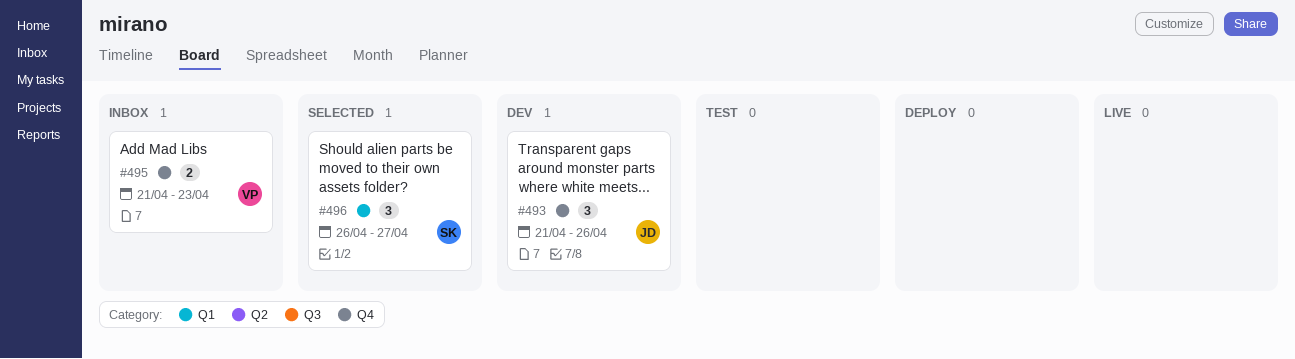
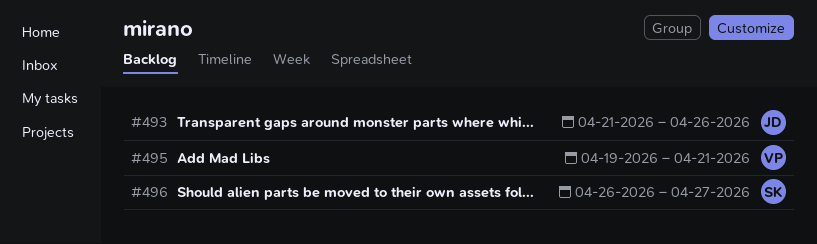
#495, start: Apr 21 -> Apr 19
#495, due: Apr 23 -> Apr 21

